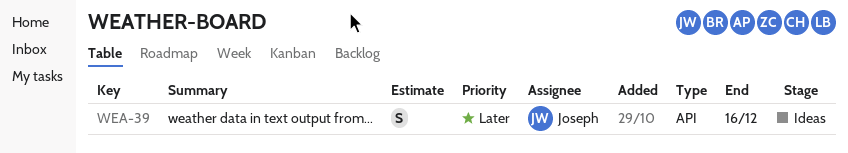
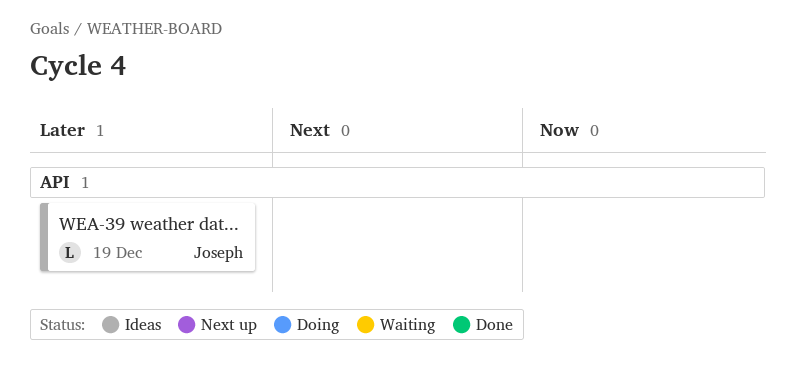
WEA-39, estimate: S -> L
WEA-39, due: Dec 16 -> Dec 19

